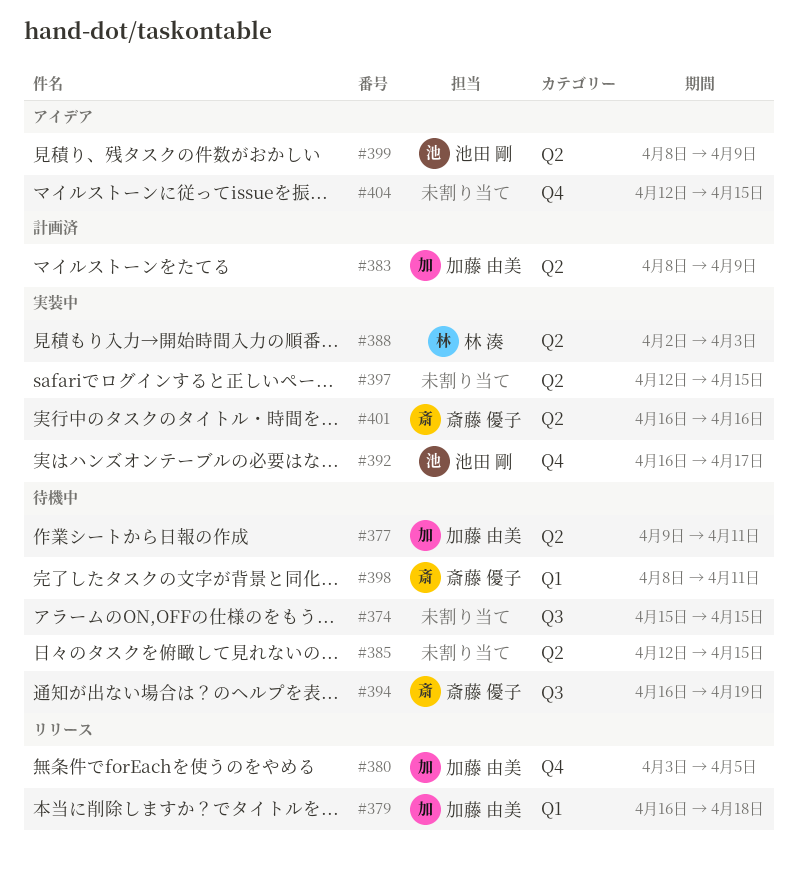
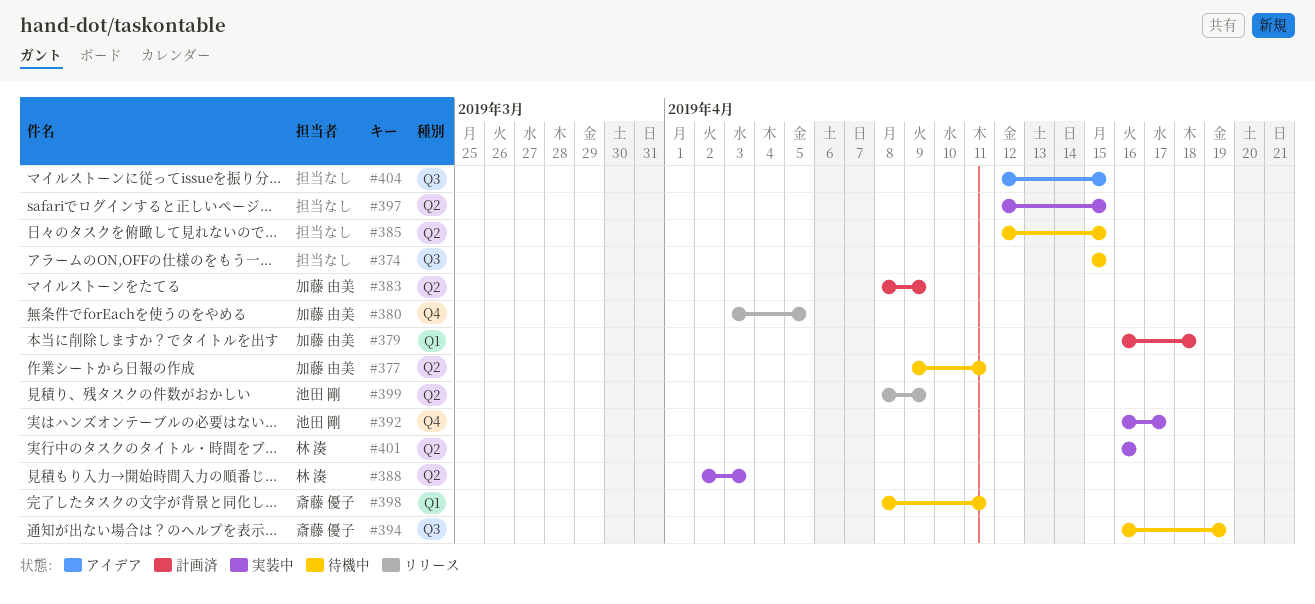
#379, status: リリース -> 計画済
#399, status: アイデア -> リリース
#401, owner: 斎藤 優子 -> 林 湊
#404, label: Q4 -> Q3

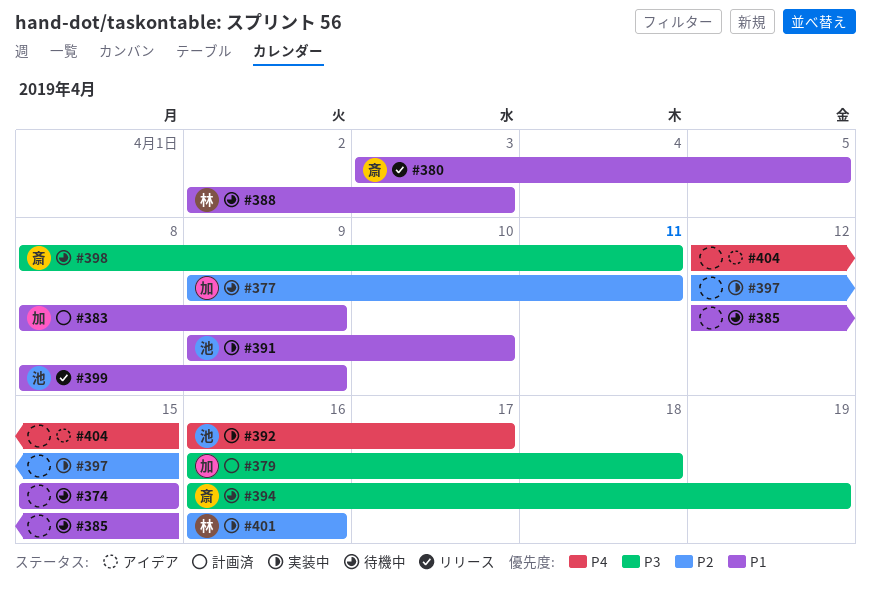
#380, owner: 加藤 由美 -> 斎藤 優子
#388, status: 実装中 -> 待機中
#391: none -> present

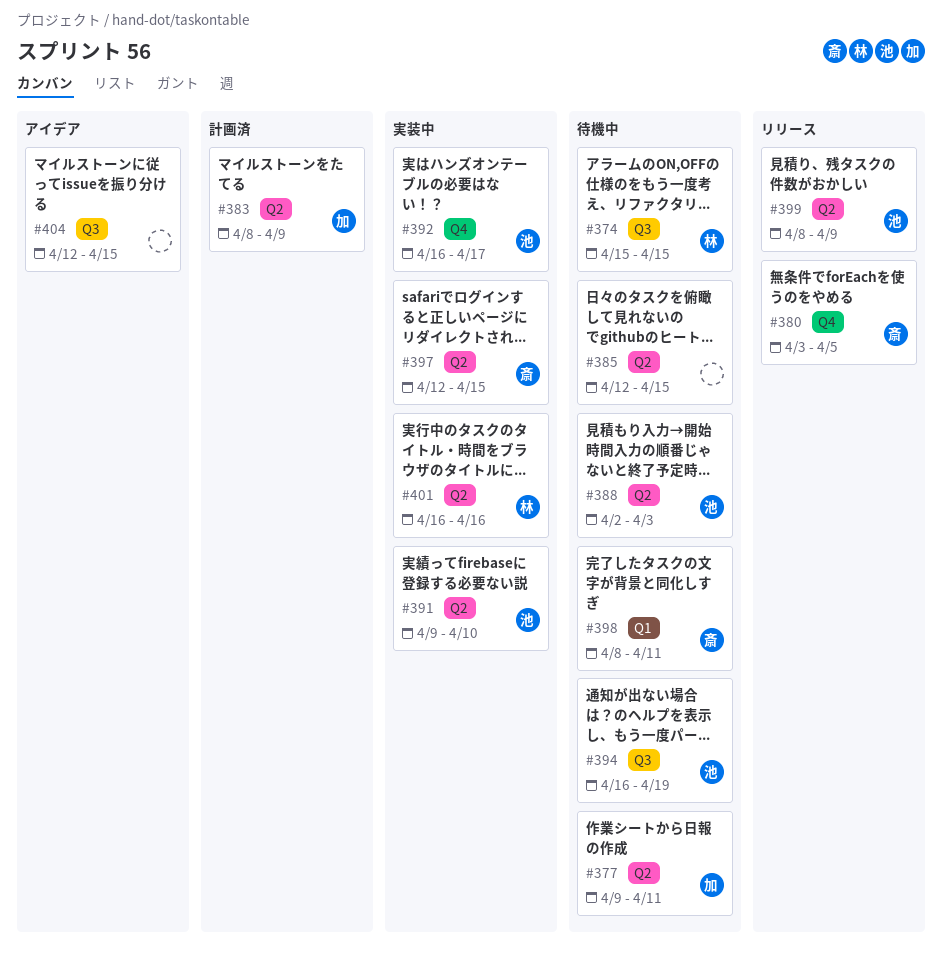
#374, owner: none -> 林
#379: present -> none
#388, owner: 林 -> 池
#394, owner: 斎 -> 池
#397, owner: none -> 斎

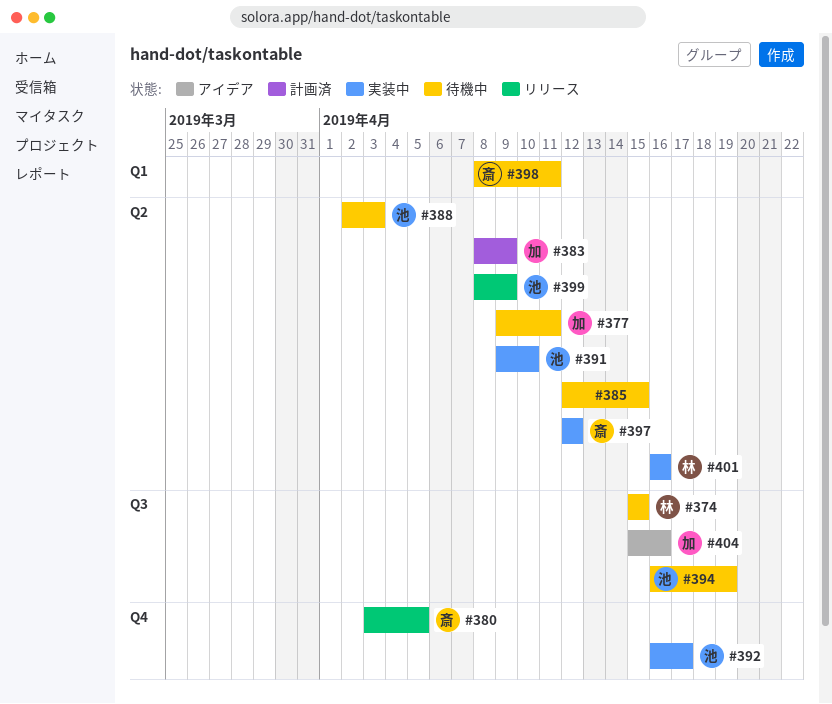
#397, due: Apr 15 -> Apr 12
#404, owner: none -> 加
#404, start: Apr 12 -> Apr 15
#404, due: Apr 15 -> Apr 16

